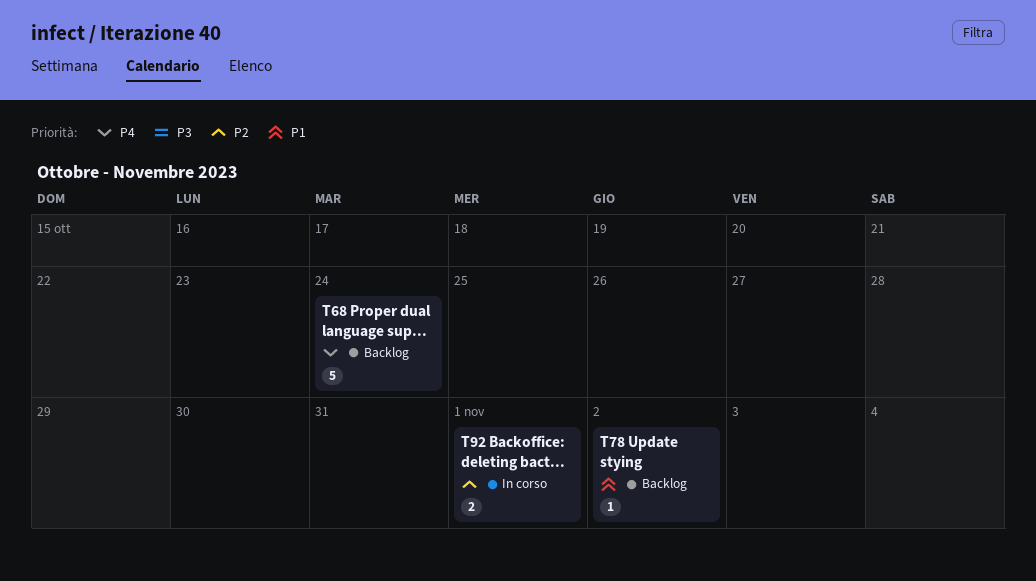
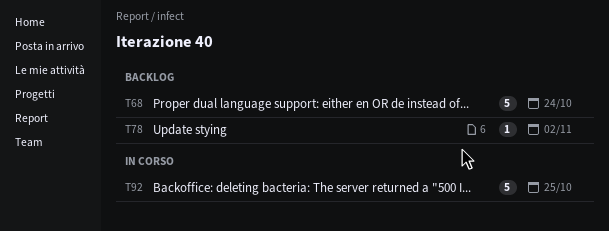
T92, estimate: 2 -> 5
T92, due: Nov 1 -> Oct 25

